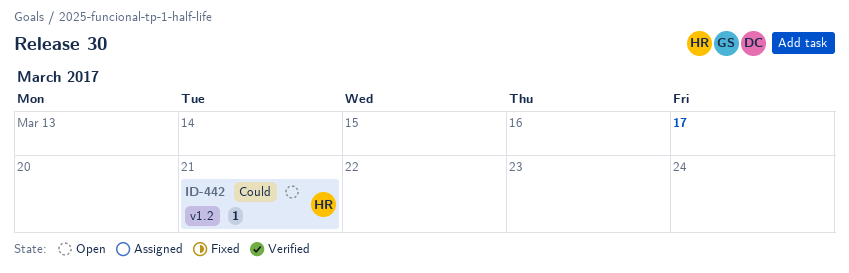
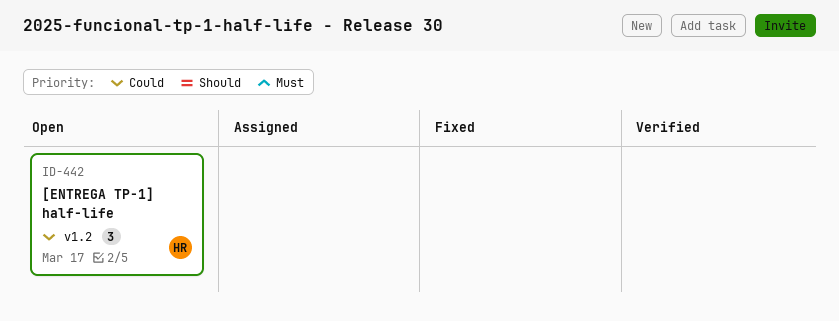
ID-442, estimate: 1 -> 3
ID-442, due: Mar 21 -> Mar 17

